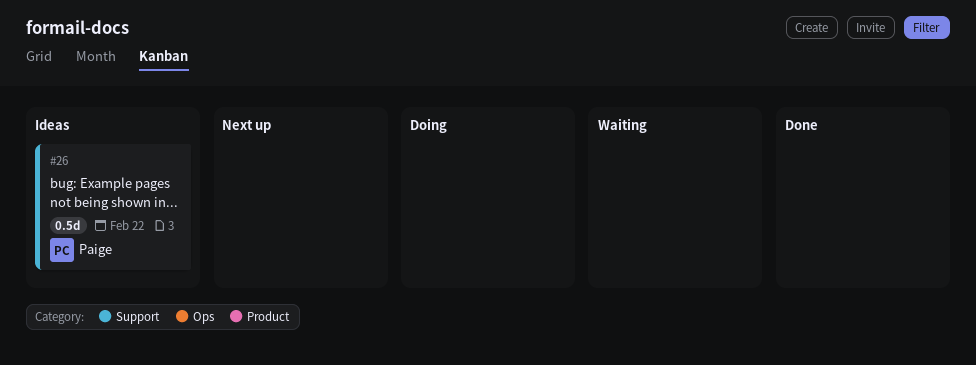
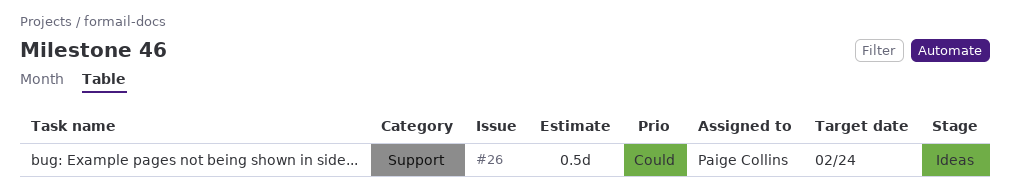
#26, due: Feb 22 -> Feb 24

